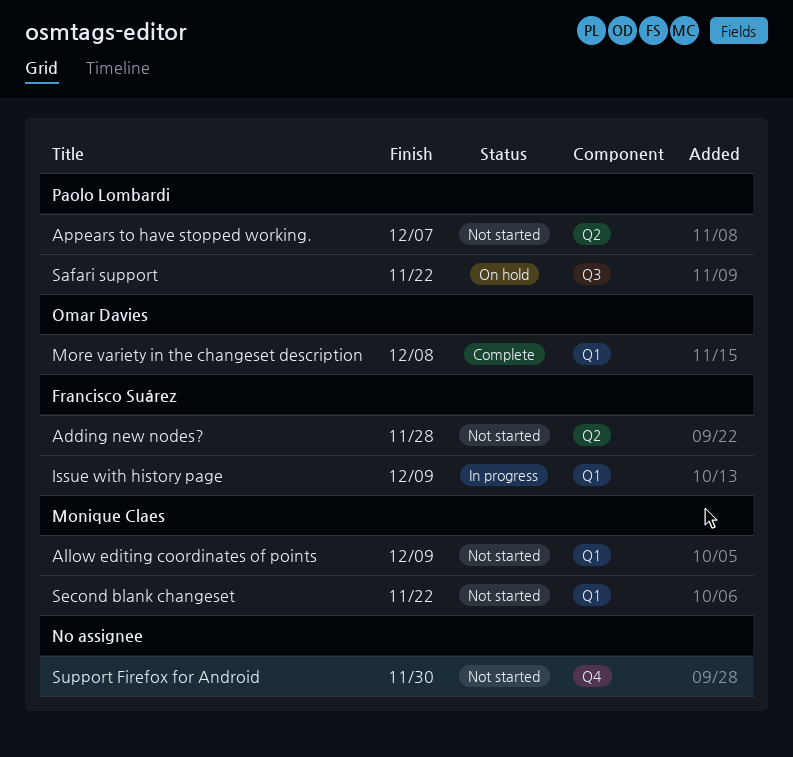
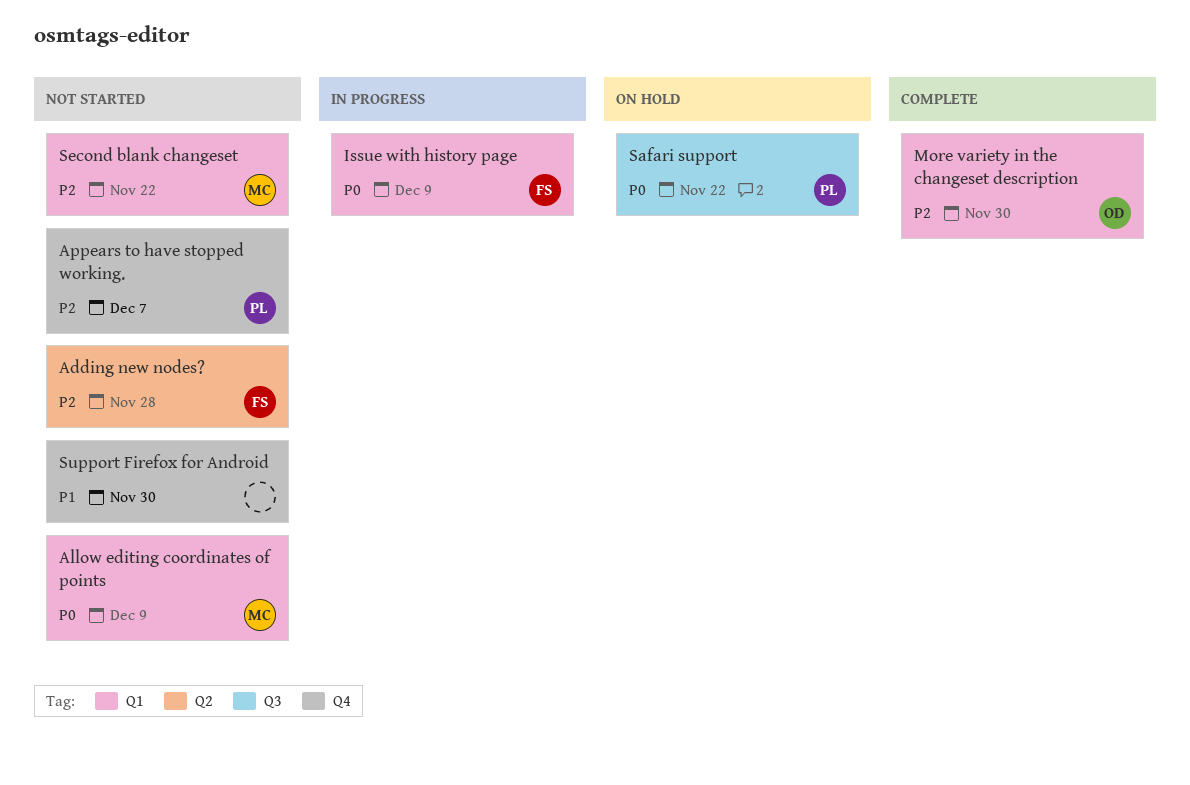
Appears to have stopped working., label: Q2 -> Q4
More variety in the changeset description, due: Dec 8 -> Nov 30

